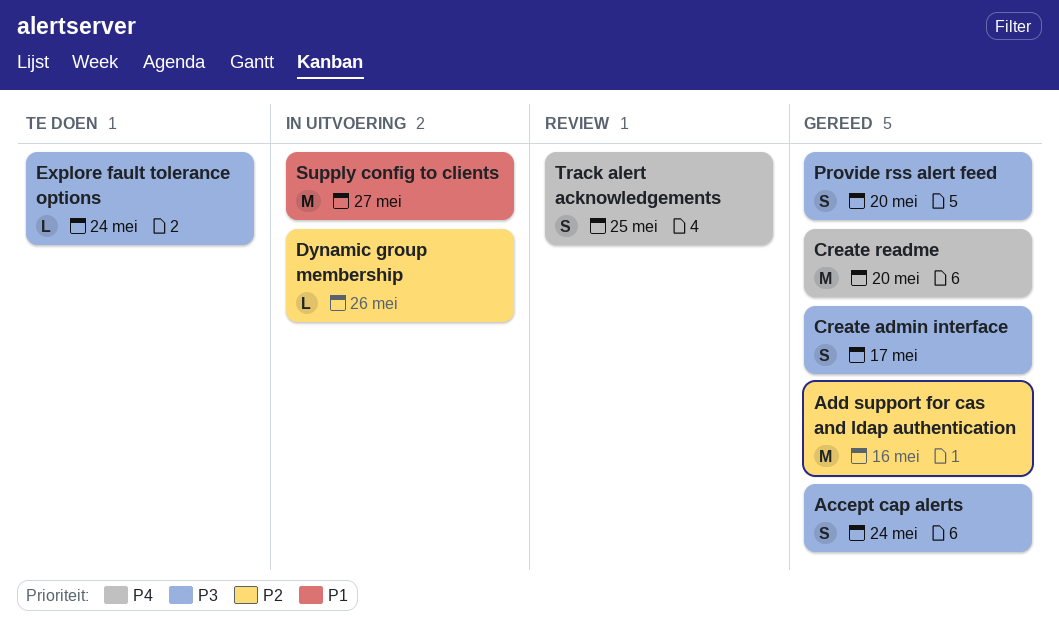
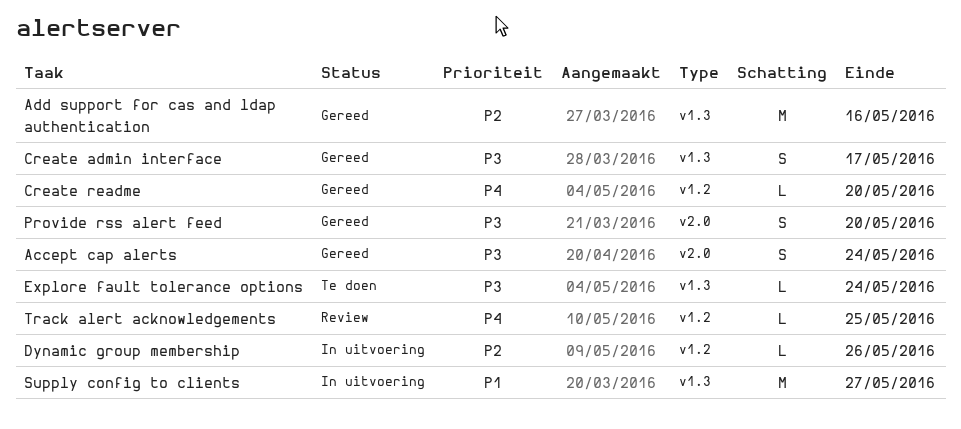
Create readme, estimate: M -> L
Track alert acknowledgements, estimate: S -> L

